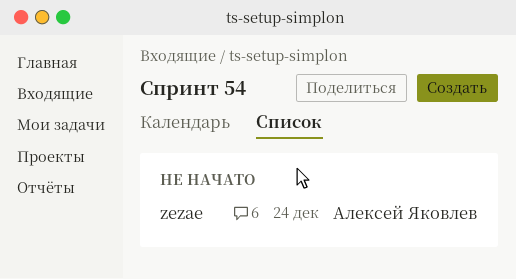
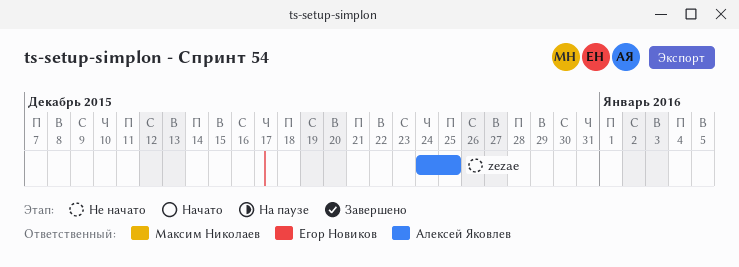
zezae, due: Dec 24 -> Dec 25

